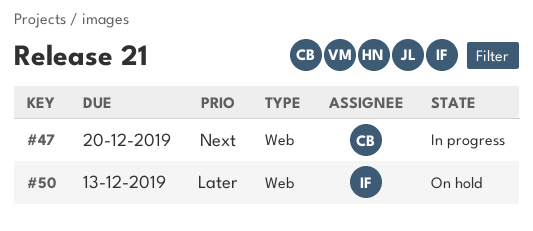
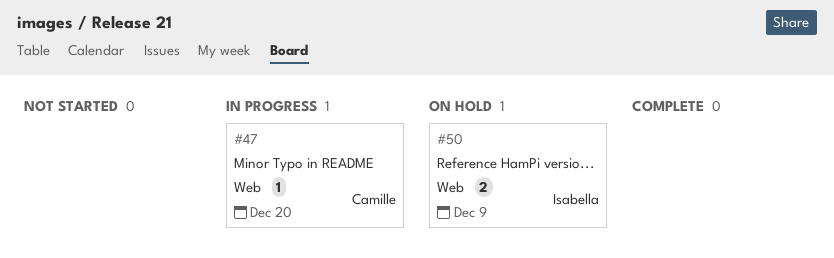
#50, due: Dec 13 -> Dec 9

